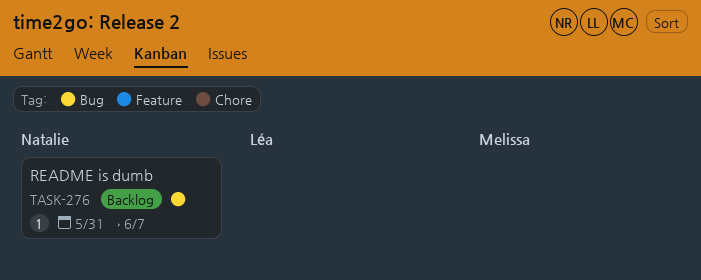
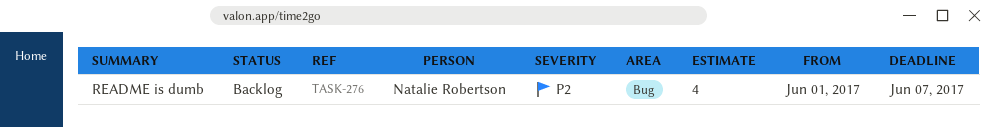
TASK-276, estimate: 1 -> 4
TASK-276, start: May 31 -> Jun 1

